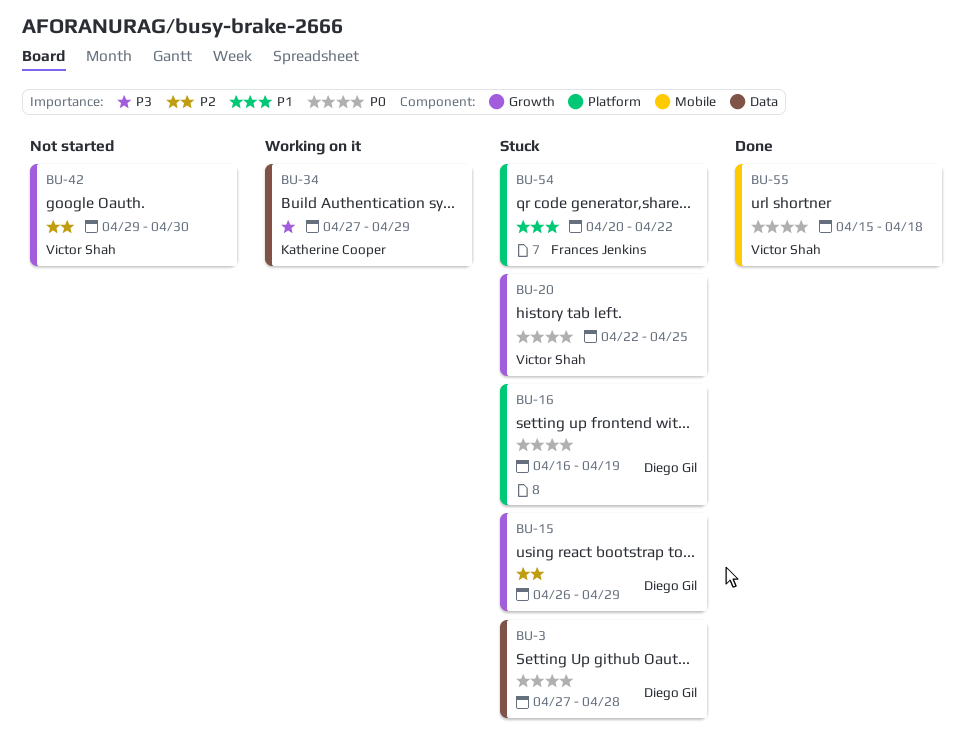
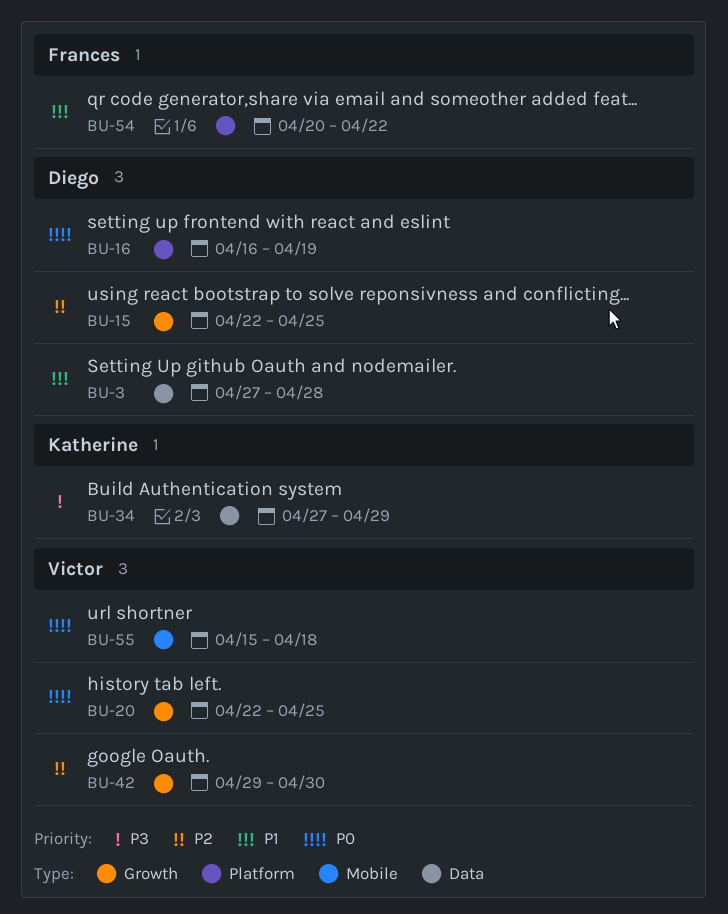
BU-3, priority: P0 -> P1
BU-15, start: Apr 26 -> Apr 22
BU-15, due: Apr 29 -> Apr 25

